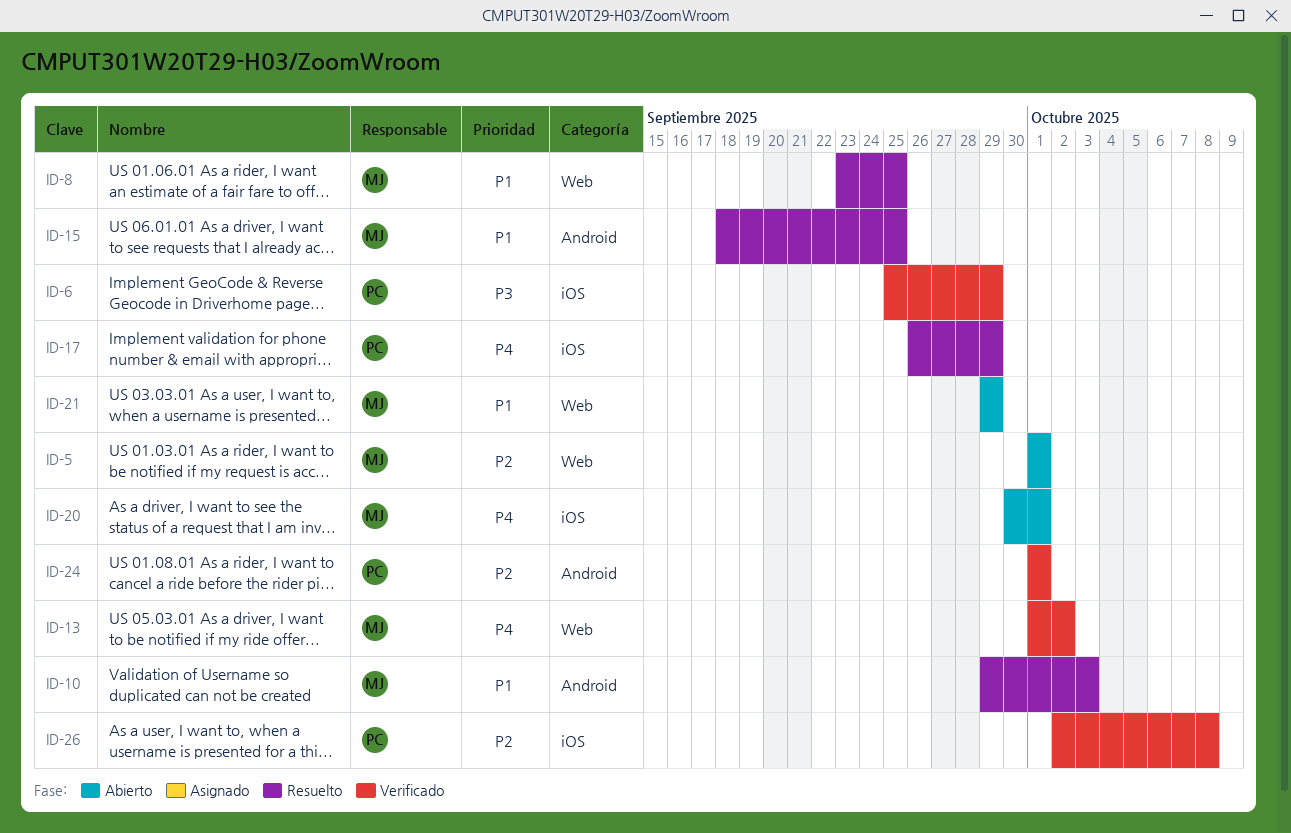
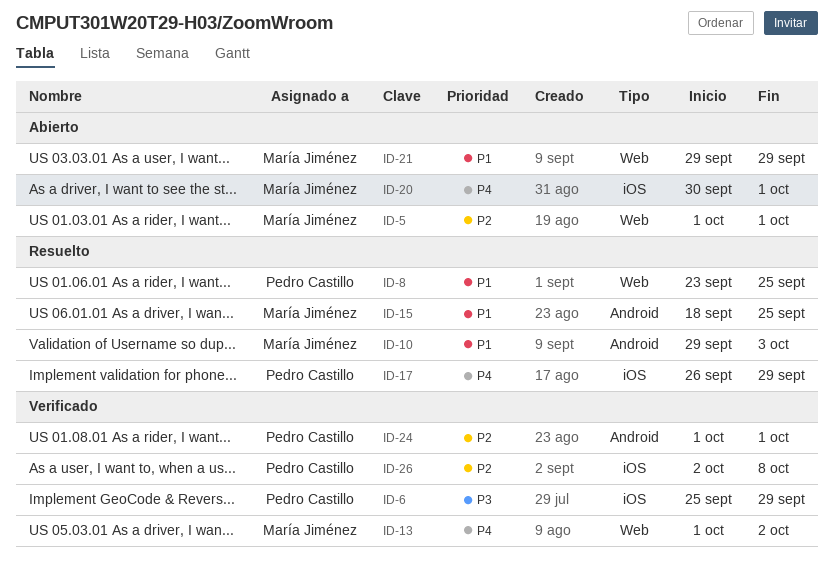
ID-8, owner: María Jiménez -> Pedro Castillo

